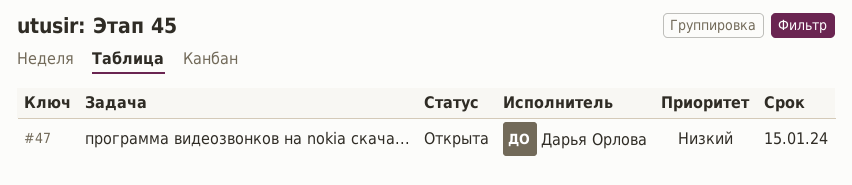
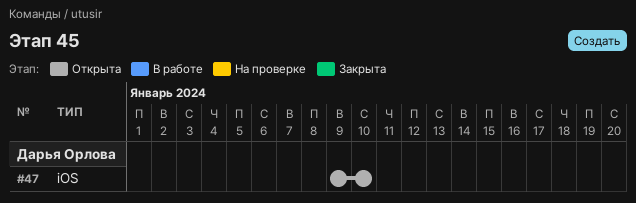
#47, due: Jan 15 -> Jan 10

